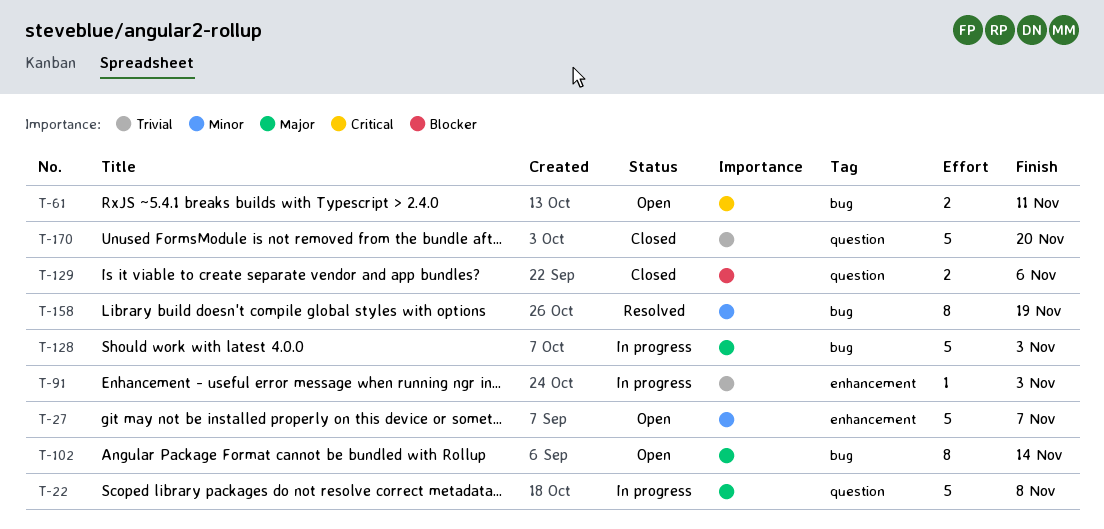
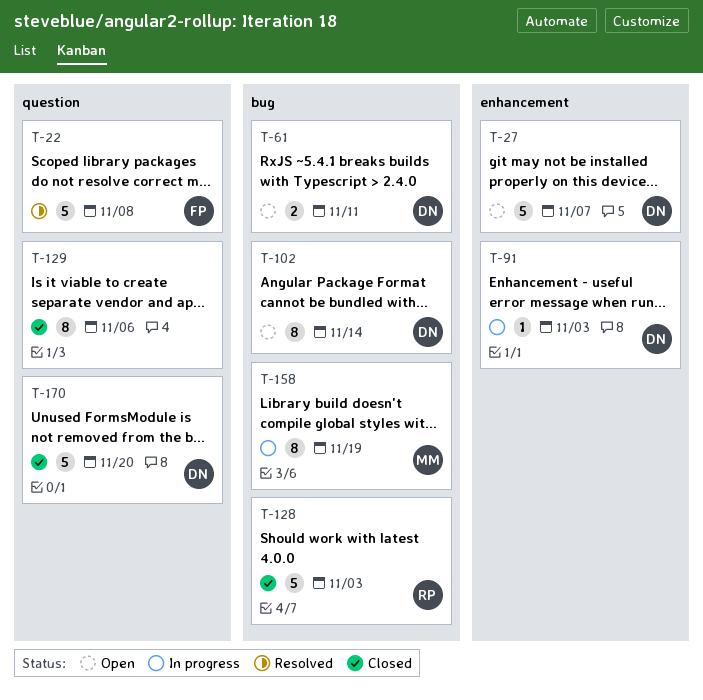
T-22, status: In progress -> Resolved
T-128, status: In progress -> Closed
T-129, estimate: 2 -> 8
T-158, status: Resolved -> In progress

